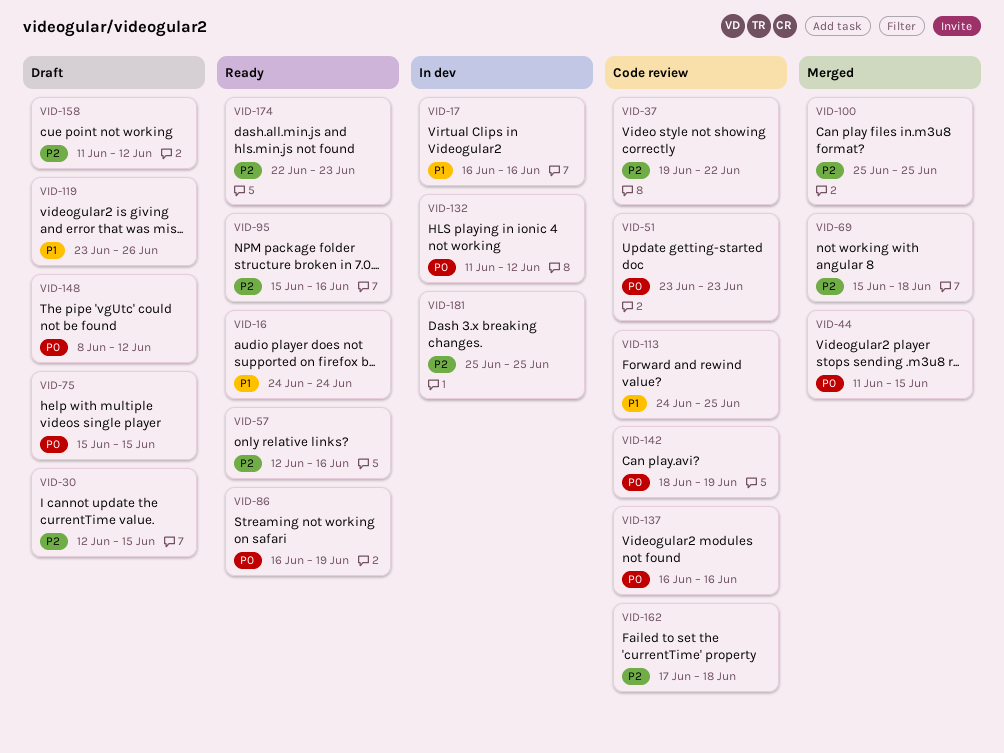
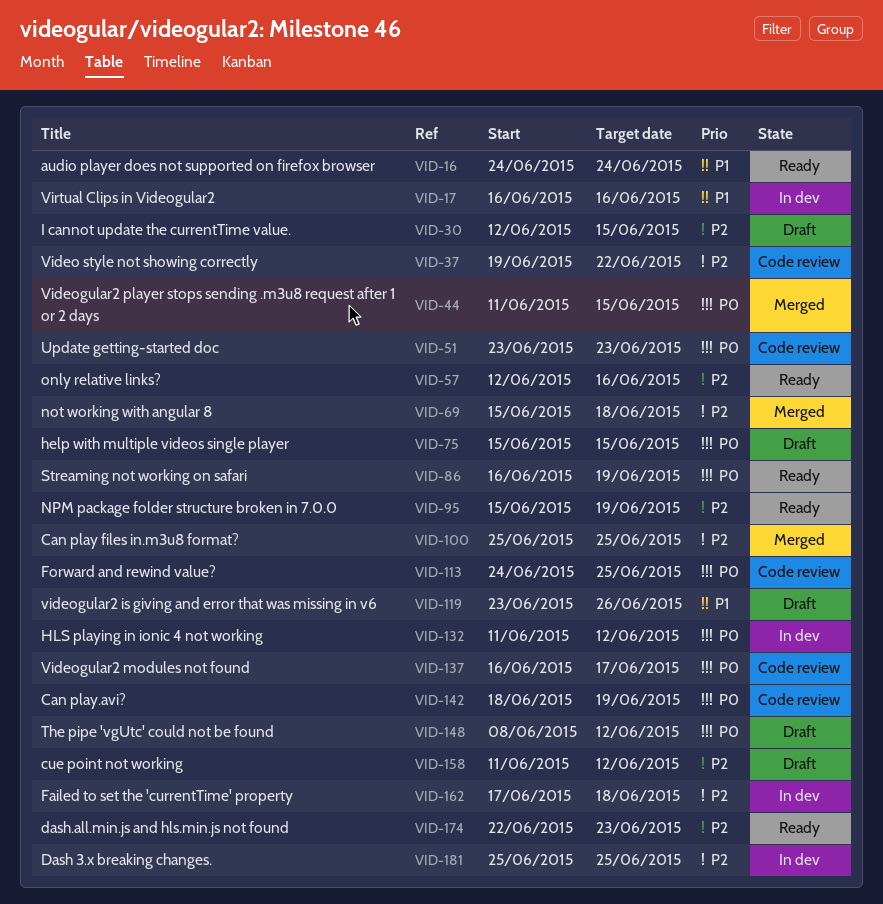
VID-95, due: Jun 16 -> Jun 19
VID-113, priority: P1 -> P0
VID-137, due: Jun 16 -> Jun 17
VID-162, status: Code review -> In dev

